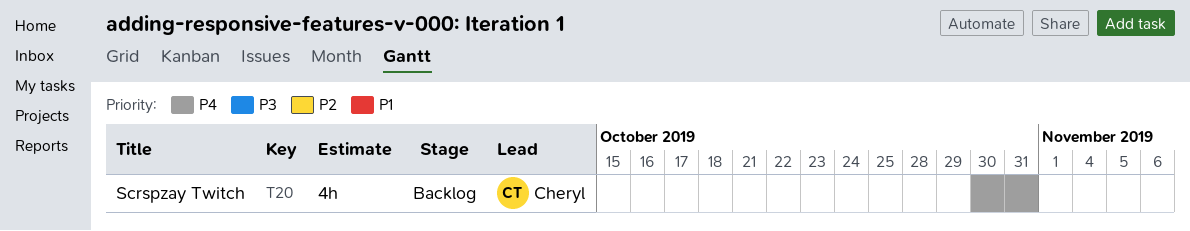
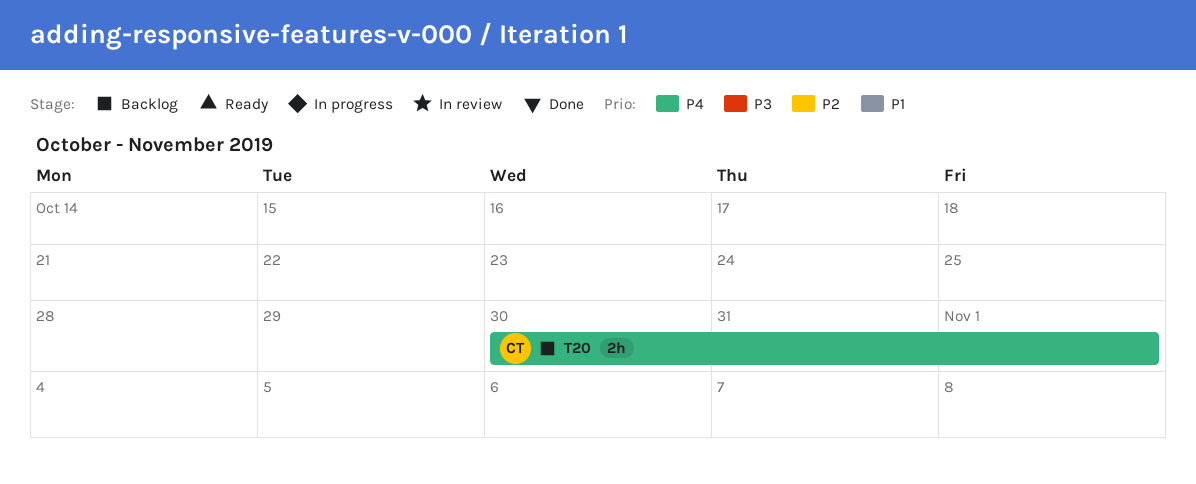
T20, estimate: 4h -> 2h
T20, due: Oct 31 -> Nov 1

